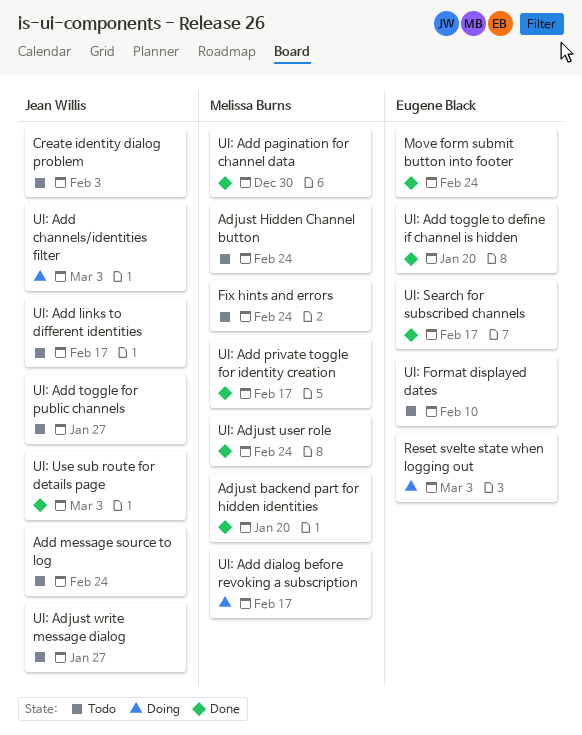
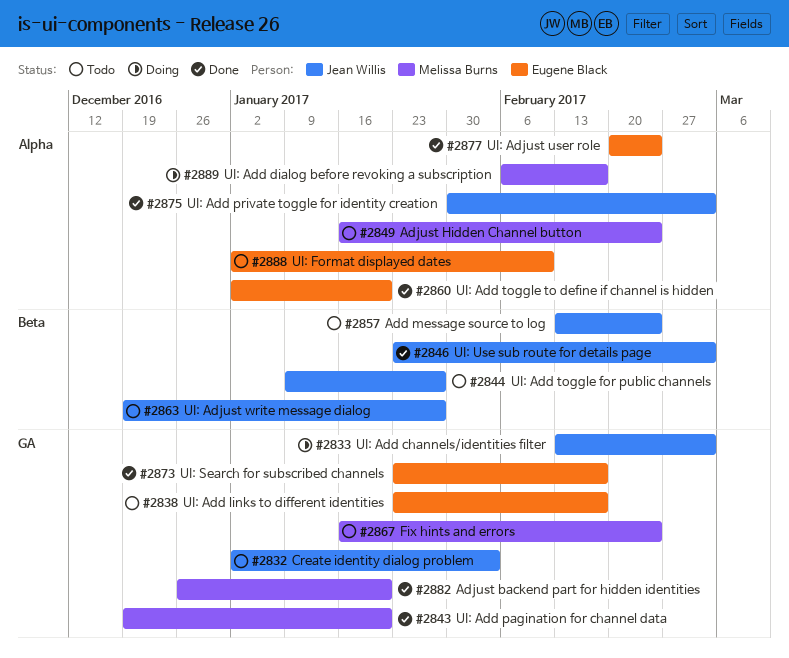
Move form submit button into footer: present -> none
Reset svelte state when logging out: present -> none
UI: Add links to different identities, owner: Jean Willis -> Eugene Black
UI: Add pagination for channel data, due: Dec 30 -> Jan 20
UI: Add private toggle for identity creation, owner: Melissa Burns -> Jean Willis
UI: Add private toggle for identity creation, due: Feb 17 -> Mar 3
UI: Adjust user role, owner: Melissa Burns -> Eugene Black

